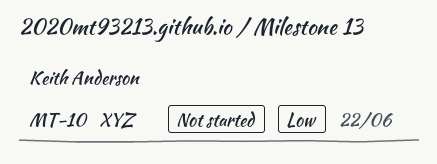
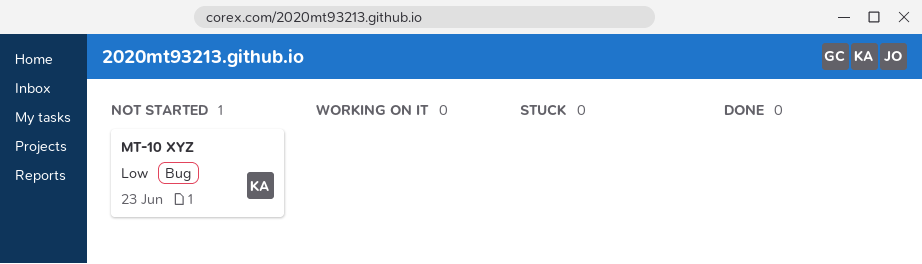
MT-10, due: Jun 22 -> Jun 23

